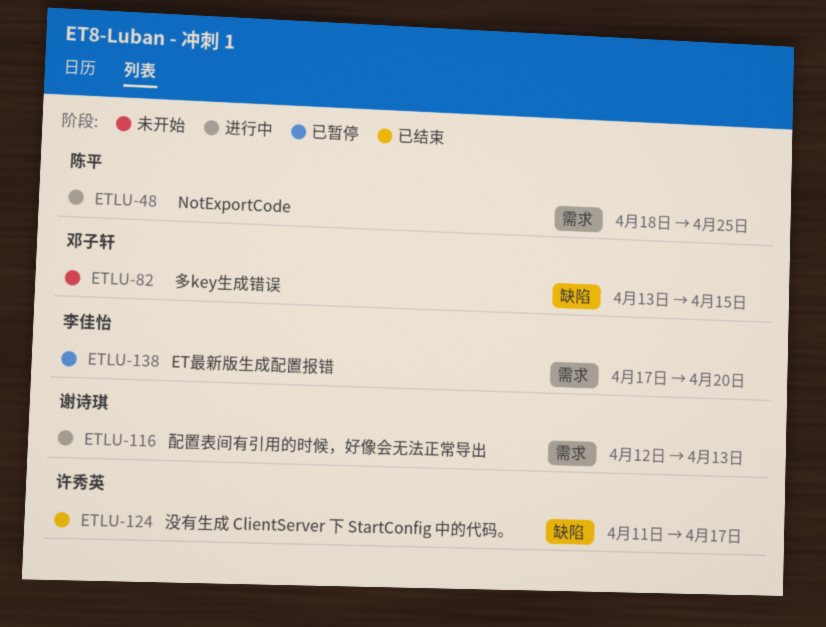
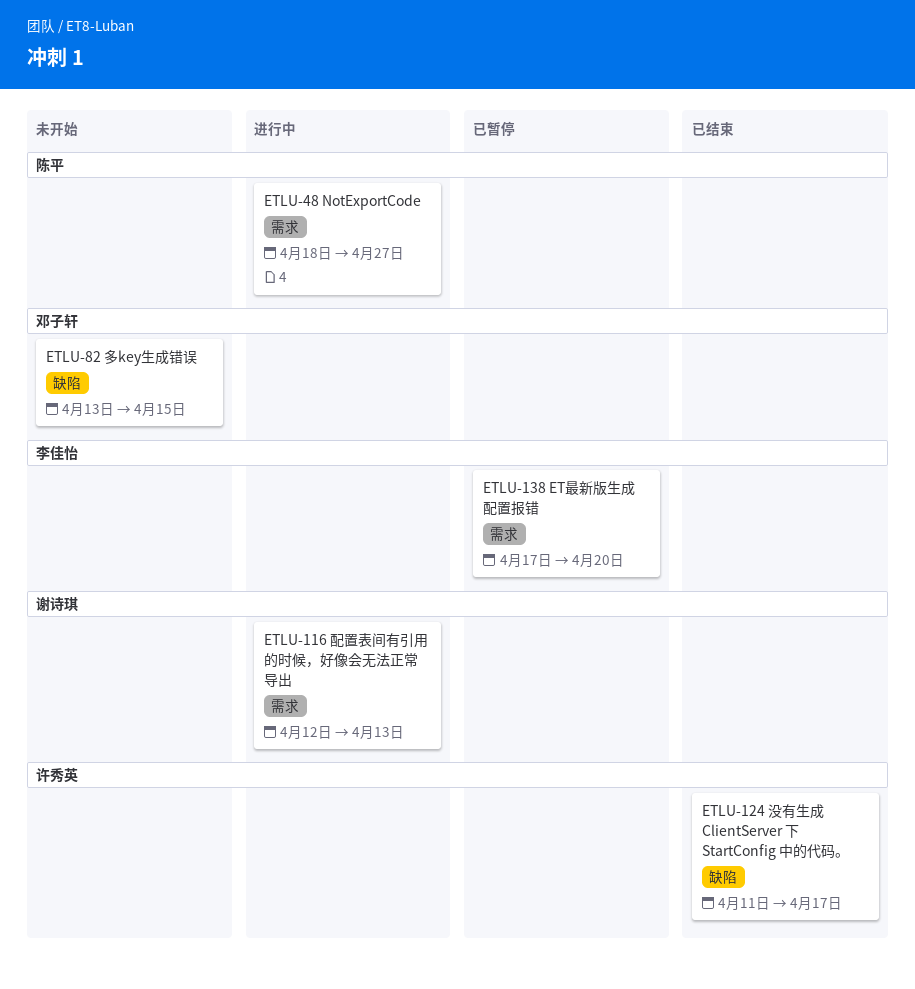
ETLU-48, due: Apr 25 -> Apr 27

